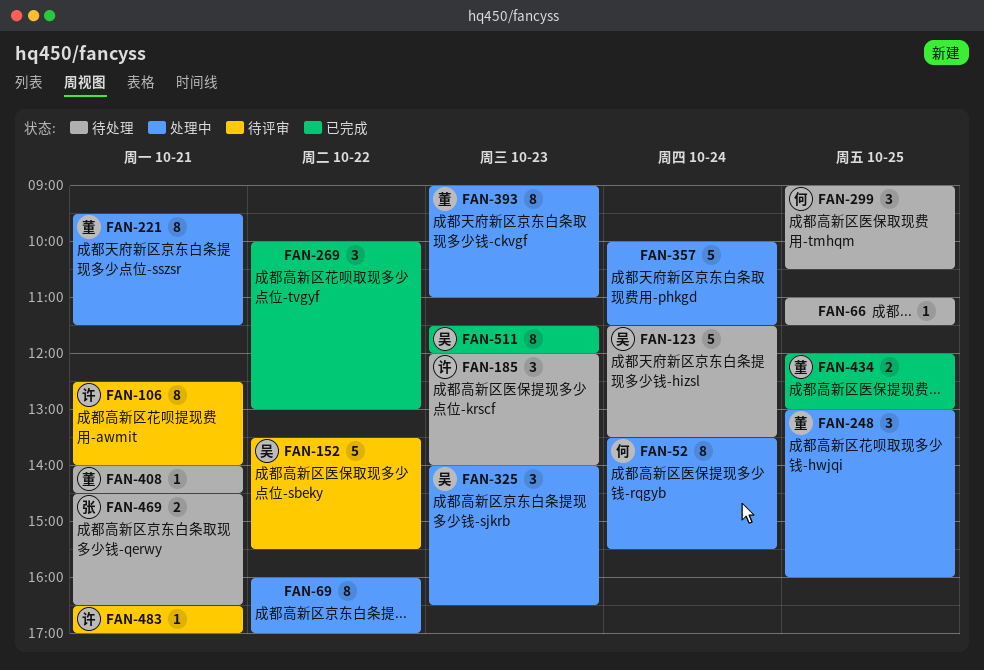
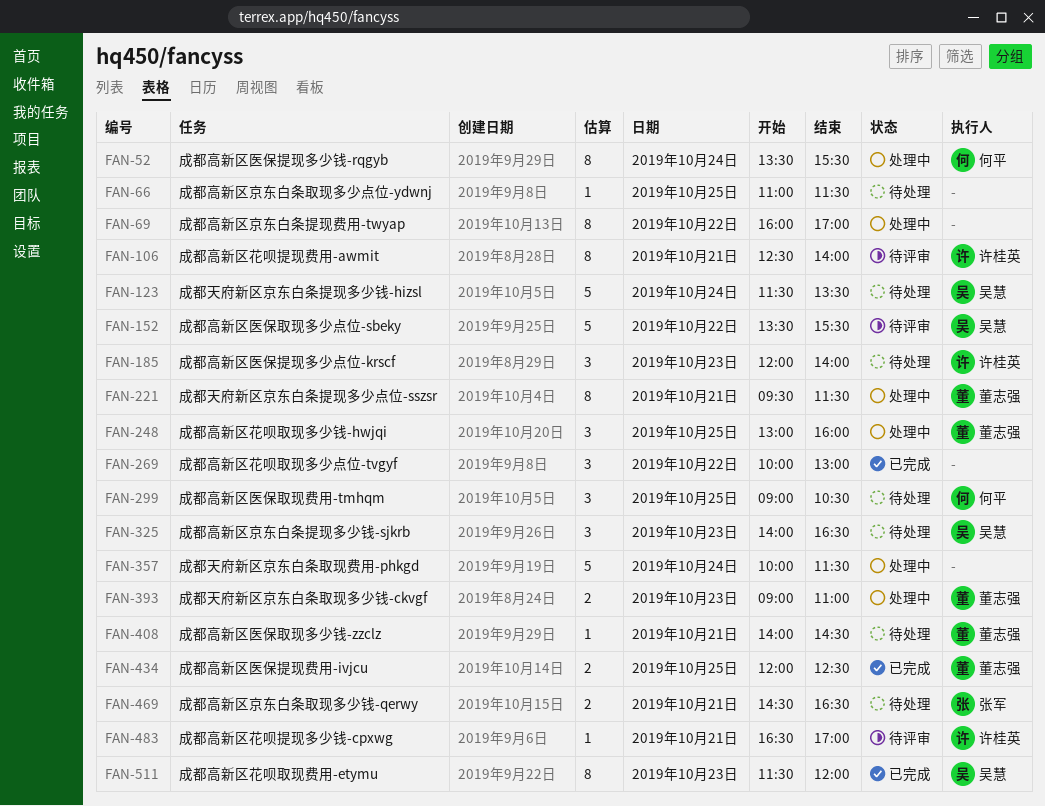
FAN-325, status: 处理中 -> 待处理
FAN-393, estimate: 8 -> 2
FAN-434, ends: 13:00 -> 12:30

